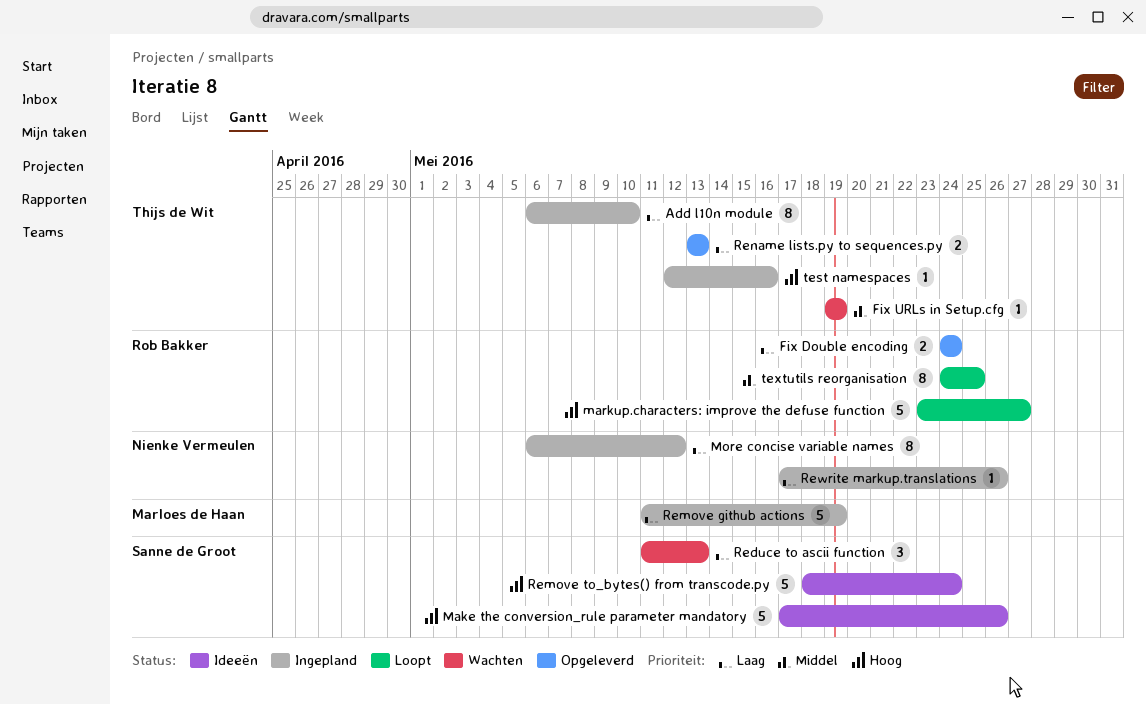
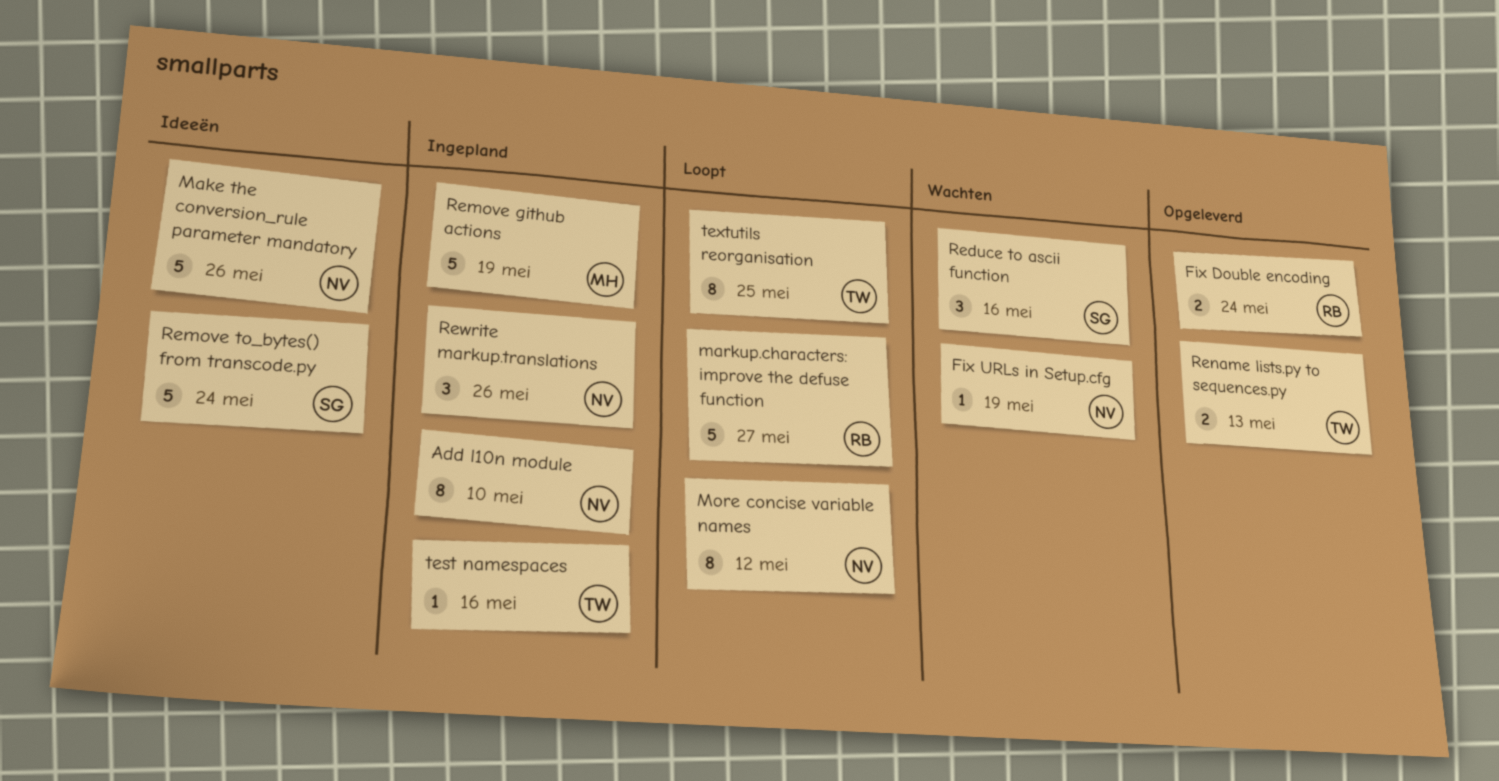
Add l10n module, owner: Thijs de Wit -> Nienke Vermeulen
Fix URLs in Setup.cfg, owner: Thijs de Wit -> Nienke Vermeulen
Make the conversion_rule parameter mandatory, owner: Sanne de Groot -> Nienke Vermeulen
More concise variable names, status: Ingepland -> Loopt
Reduce to ascii function, due: May 13 -> May 16
Rewrite markup.translations, estimate: 1 -> 3
textutils reorganisation, owner: Rob Bakker -> Thijs de Wit

